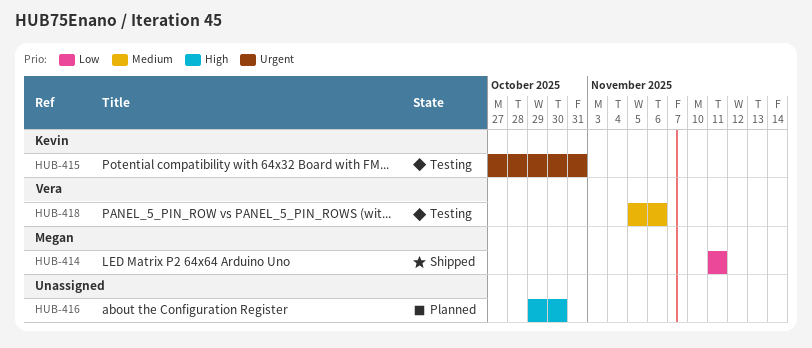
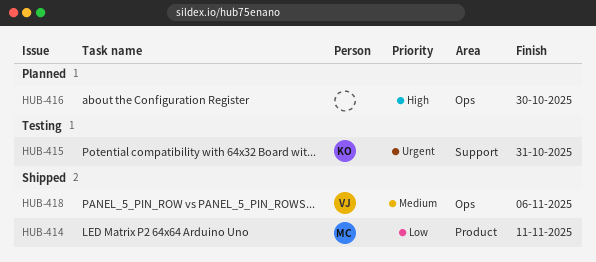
HUB-418, status: Testing -> Shipped

